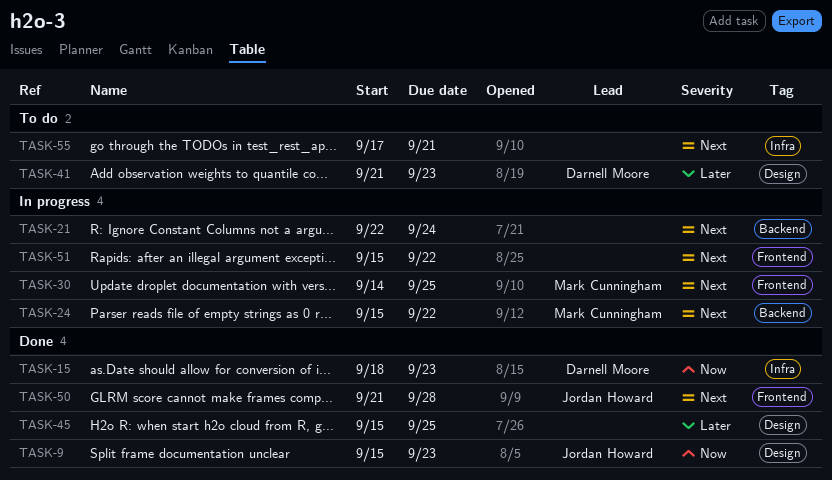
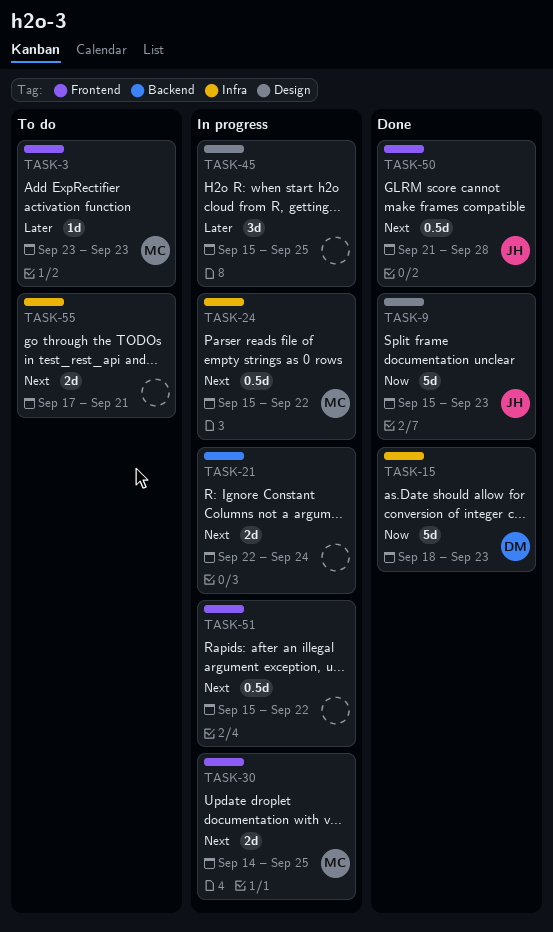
TASK-3: none -> present
TASK-24, label: Backend -> Infra
TASK-41: present -> none
TASK-45, status: Done -> In progress

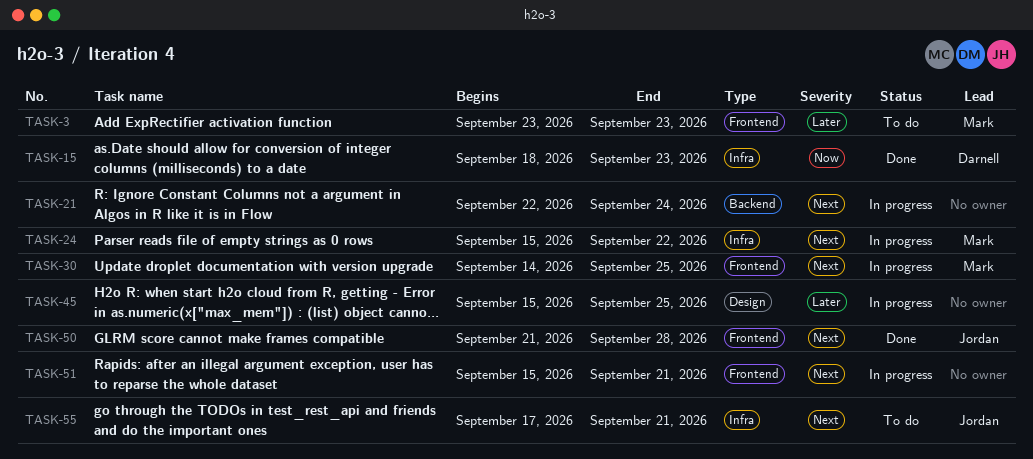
TASK-9: present -> none
TASK-51, due: Sep 22 -> Sep 21
TASK-55, owner: none -> Jordan

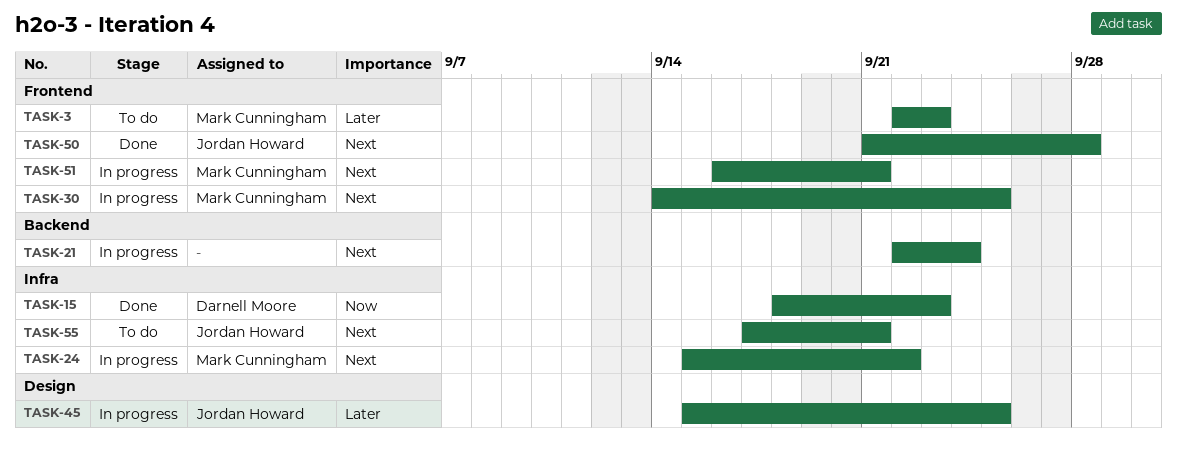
TASK-3, start: Sep 23 -> Sep 22
TASK-45, owner: none -> Jordan Howard
TASK-51, owner: none -> Mark Cunningham
TASK-51, start: Sep 15 -> Sep 16

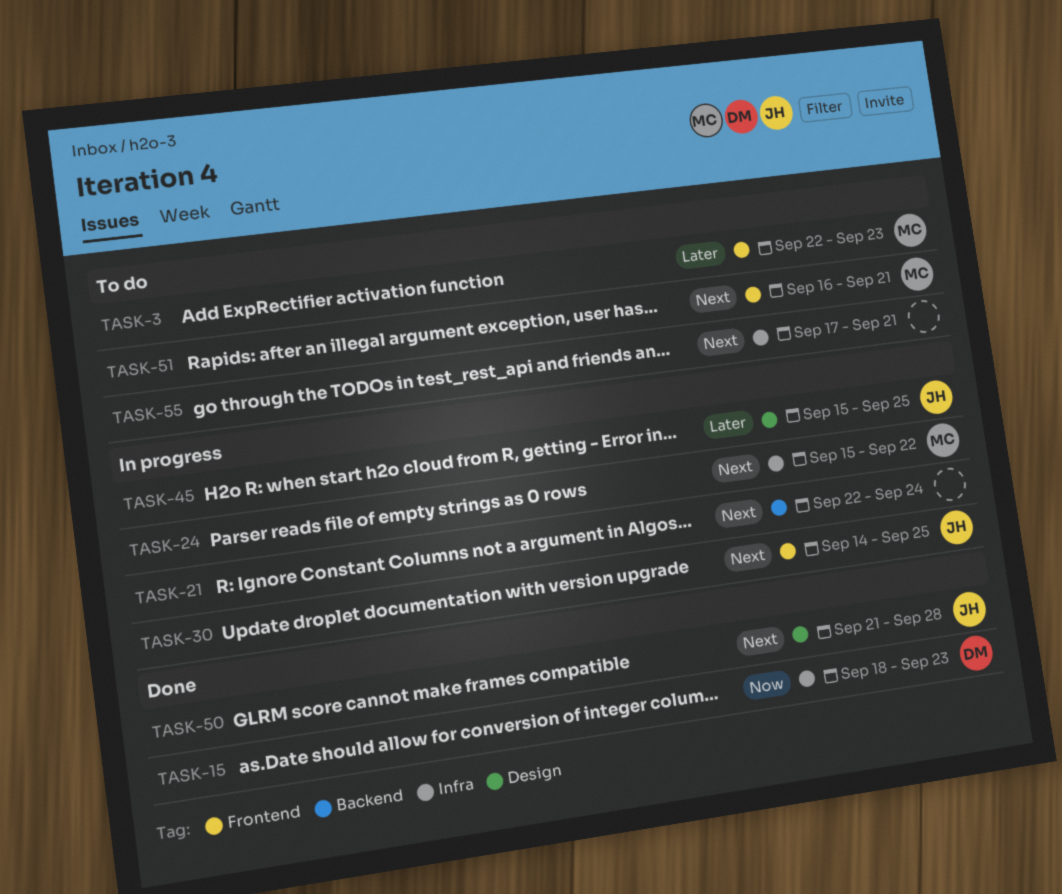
TASK-30, owner: Mark Cunningham -> Jordan Howard
TASK-50, label: Frontend -> Design
TASK-51, status: In progress -> To do
TASK-55, owner: Jordan Howard -> none

